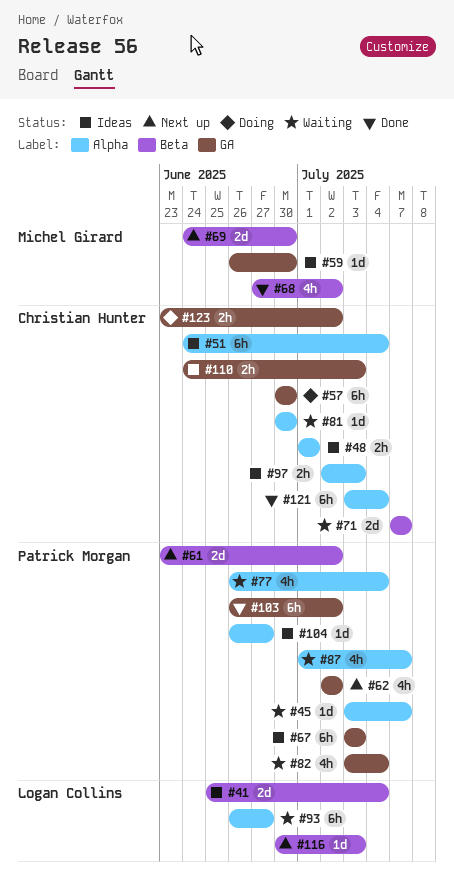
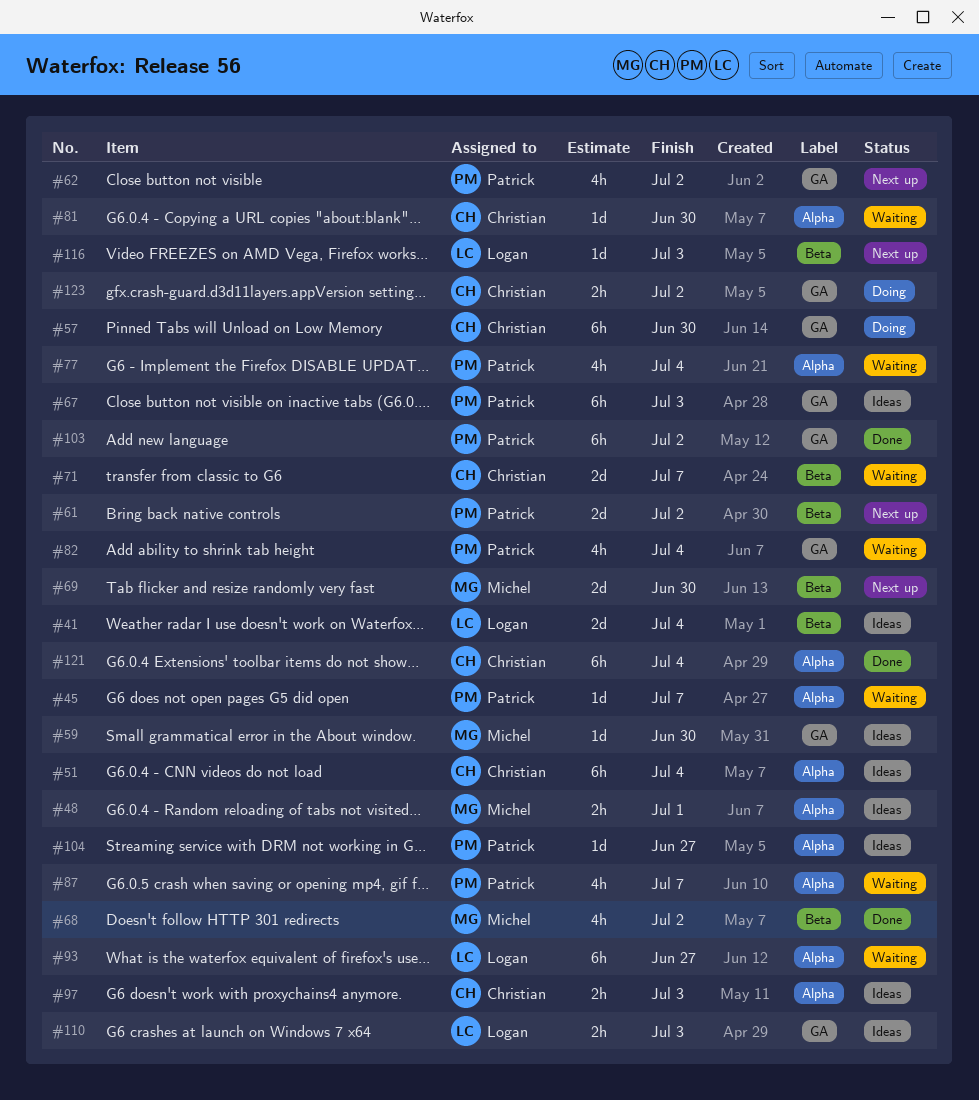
#48, owner: Christian Hunter -> Michel Girard
#110, owner: Christian Hunter -> Logan Collins

